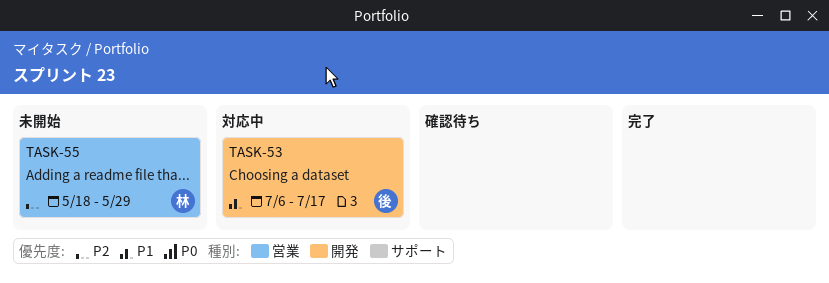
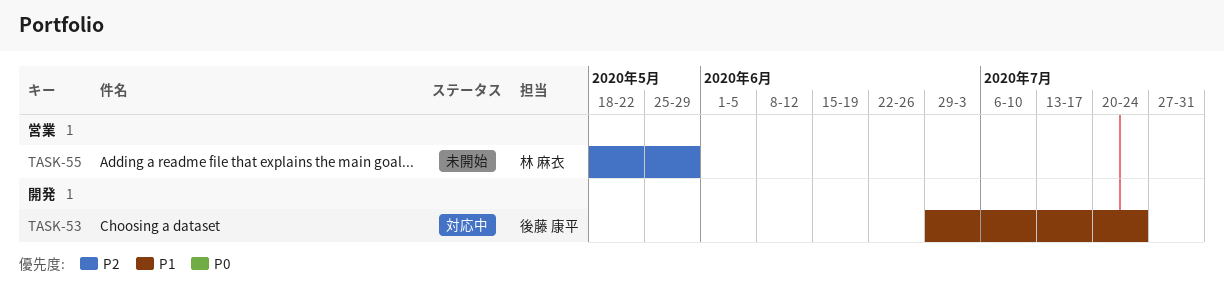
TASK-53, start: Jul 6 -> Jun 29
TASK-53, due: Jul 17 -> Jul 24

